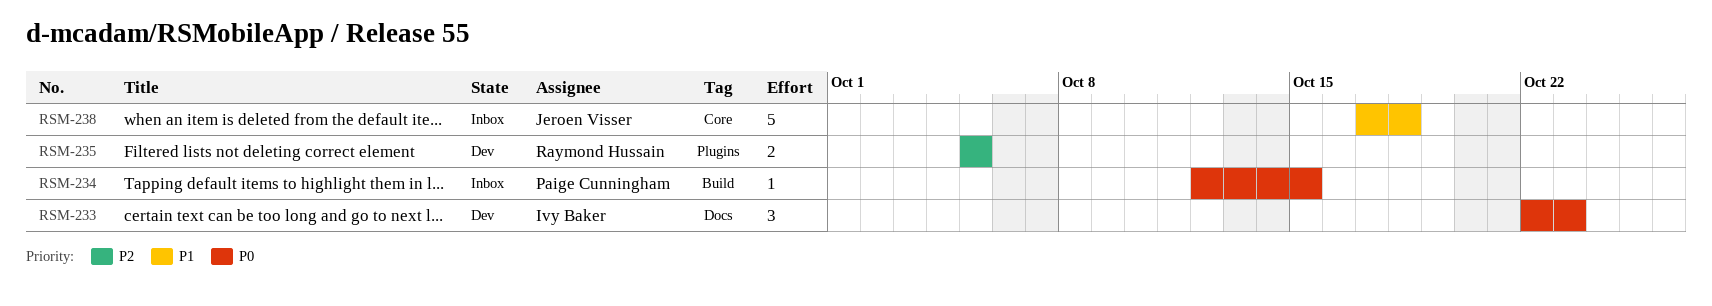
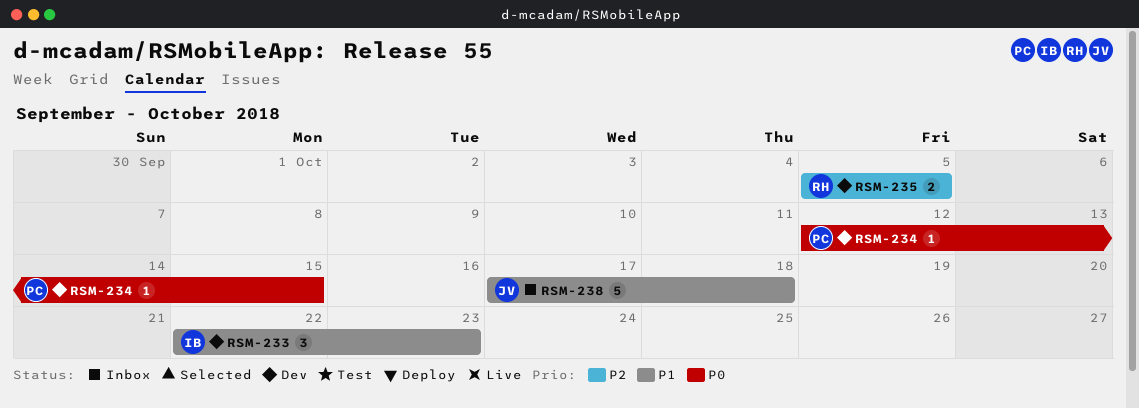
RSM-233, priority: P0 -> P1
RSM-234, status: Inbox -> Dev

